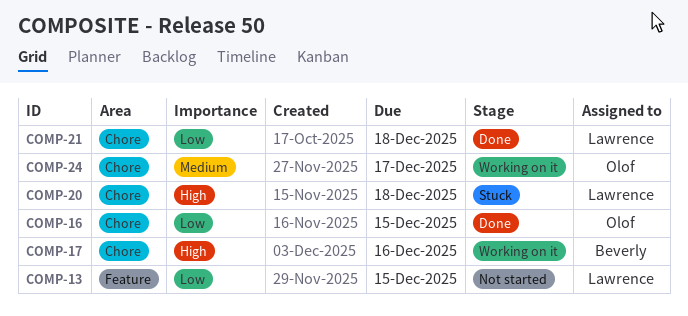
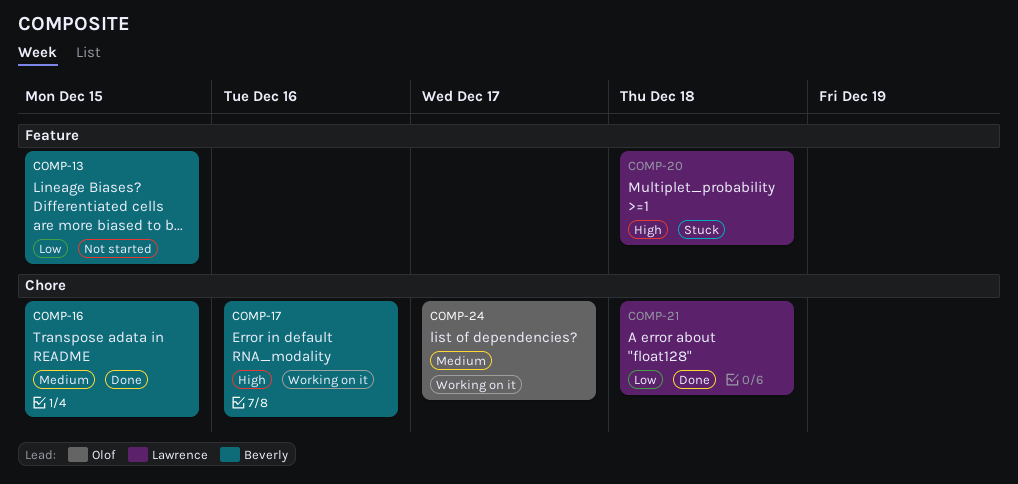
COMP-13, owner: Lawrence -> Beverly
COMP-16, owner: Olof -> Beverly
COMP-16, priority: Low -> Medium
COMP-20, label: Chore -> Feature

